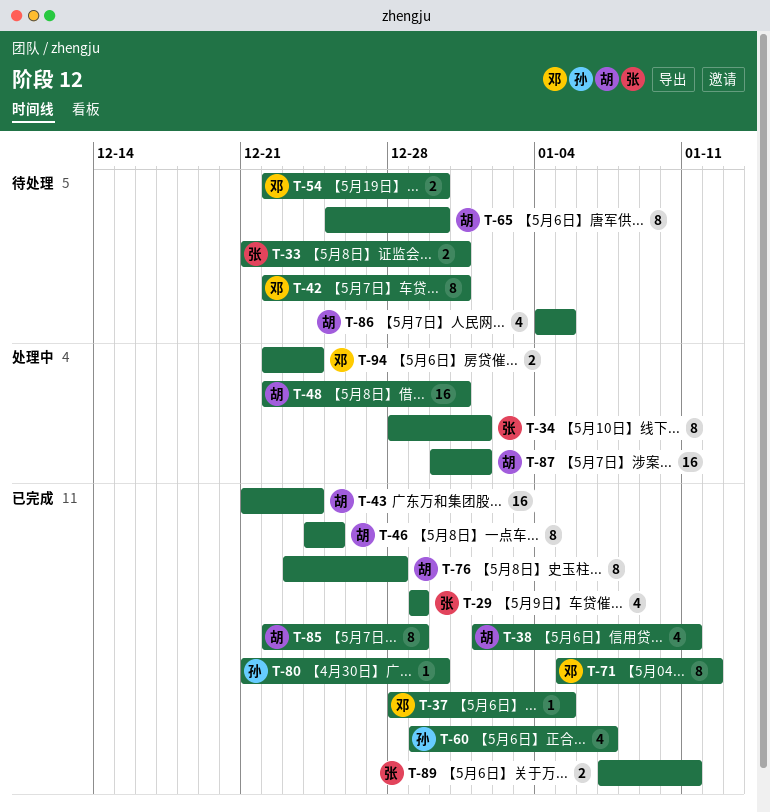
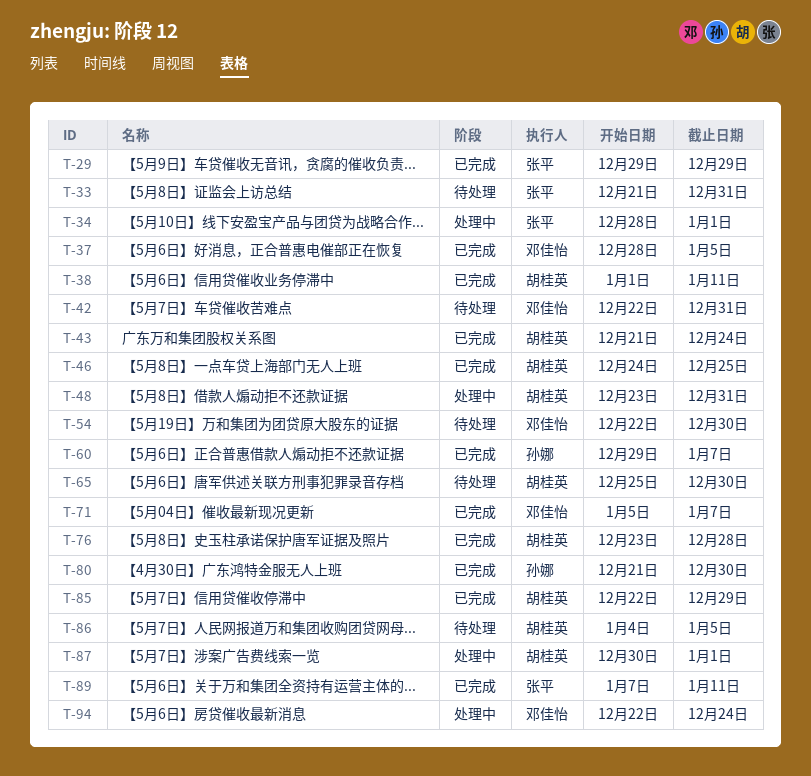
T-48, start: Dec 22 -> Dec 23
T-71, due: Jan 12 -> Jan 7

